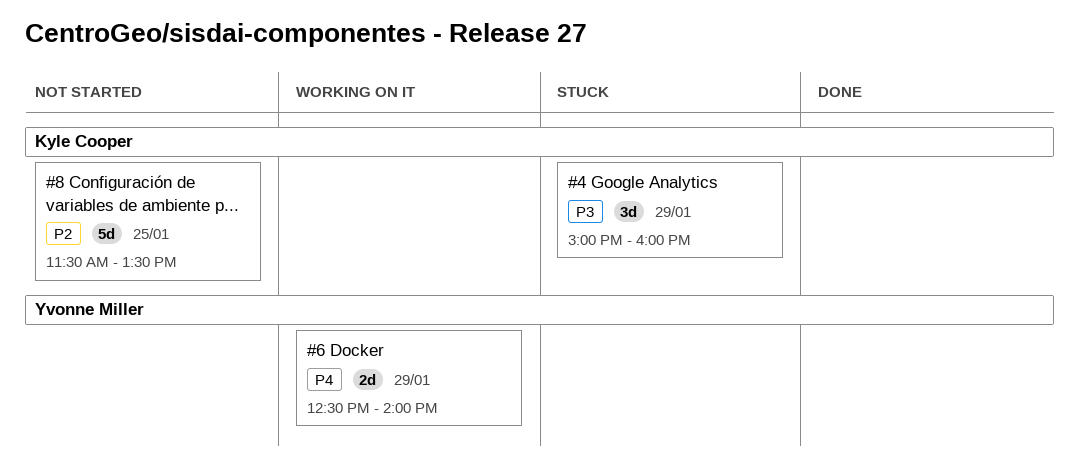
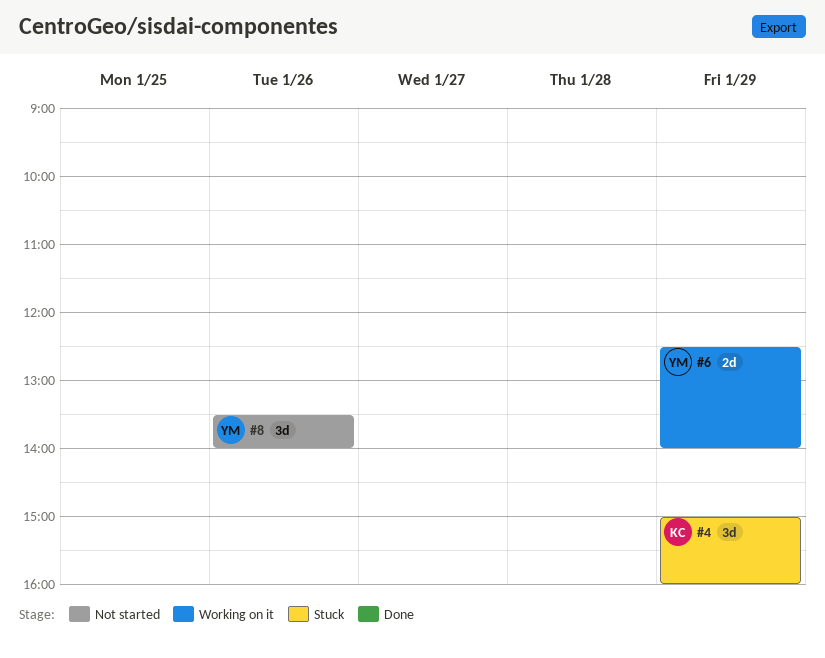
#8, owner: Kyle Cooper -> Yvonne Miller
#8, estimate: 5d -> 3d
#8, day: Jan 25 -> Jan 26
#8, begins: 11:30 -> 13:30
#8, ends: 13:30 -> 14:00

